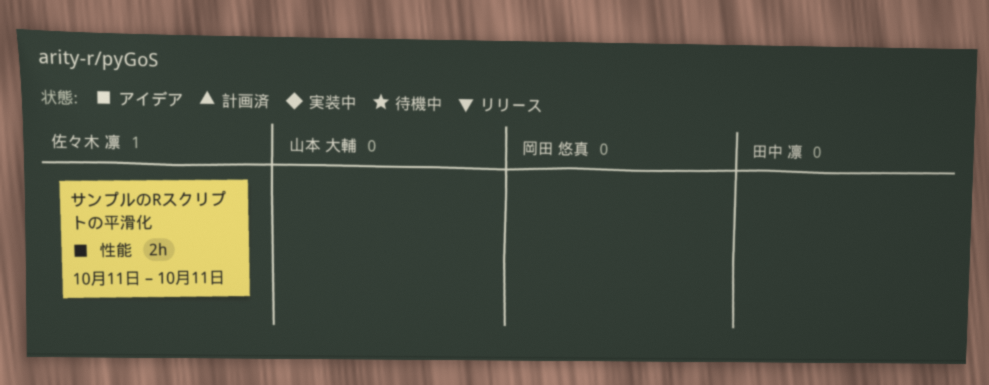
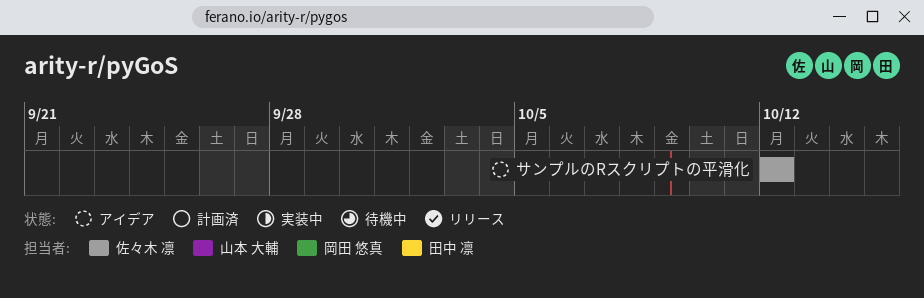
サンプルのRスクリプトの平滑化, start: Oct 11 -> Oct 12
サンプルのRスクリプトの平滑化, due: Oct 11 -> Oct 12

